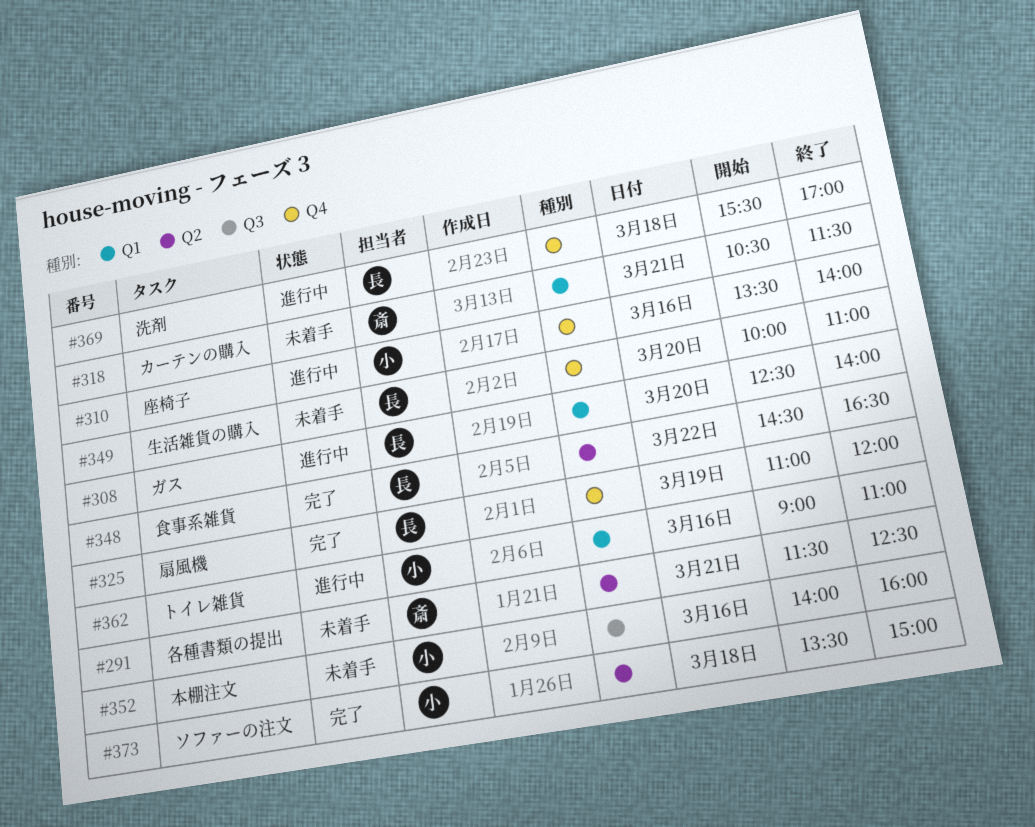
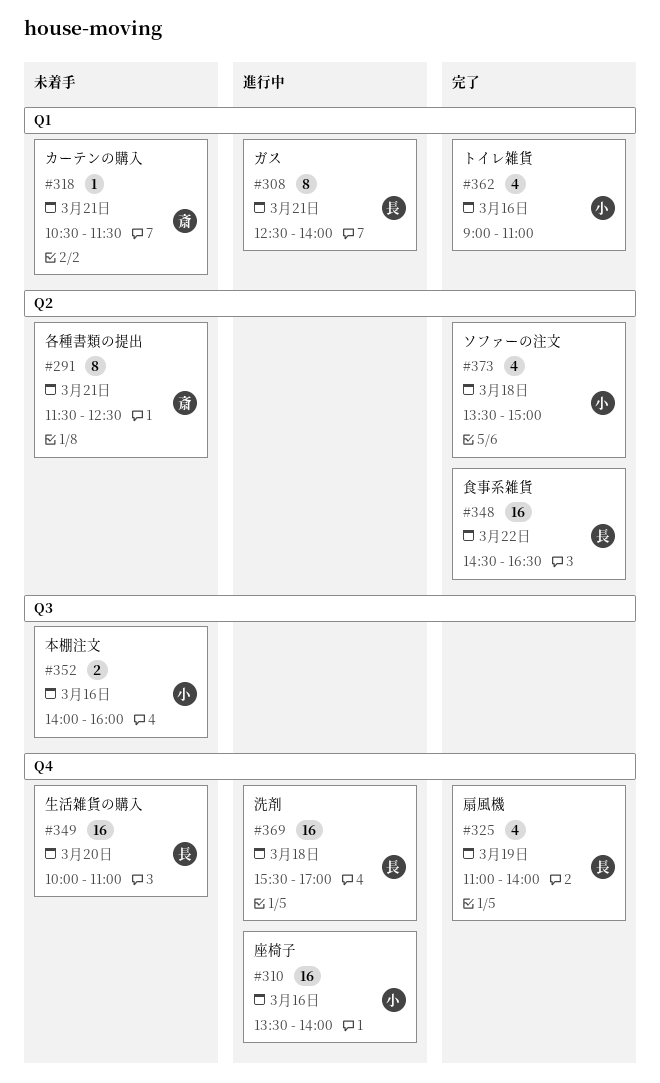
#308, day: Mar 20 -> Mar 21
#325, ends: 12:00 -> 14:00
#362, status: 進行中 -> 完了

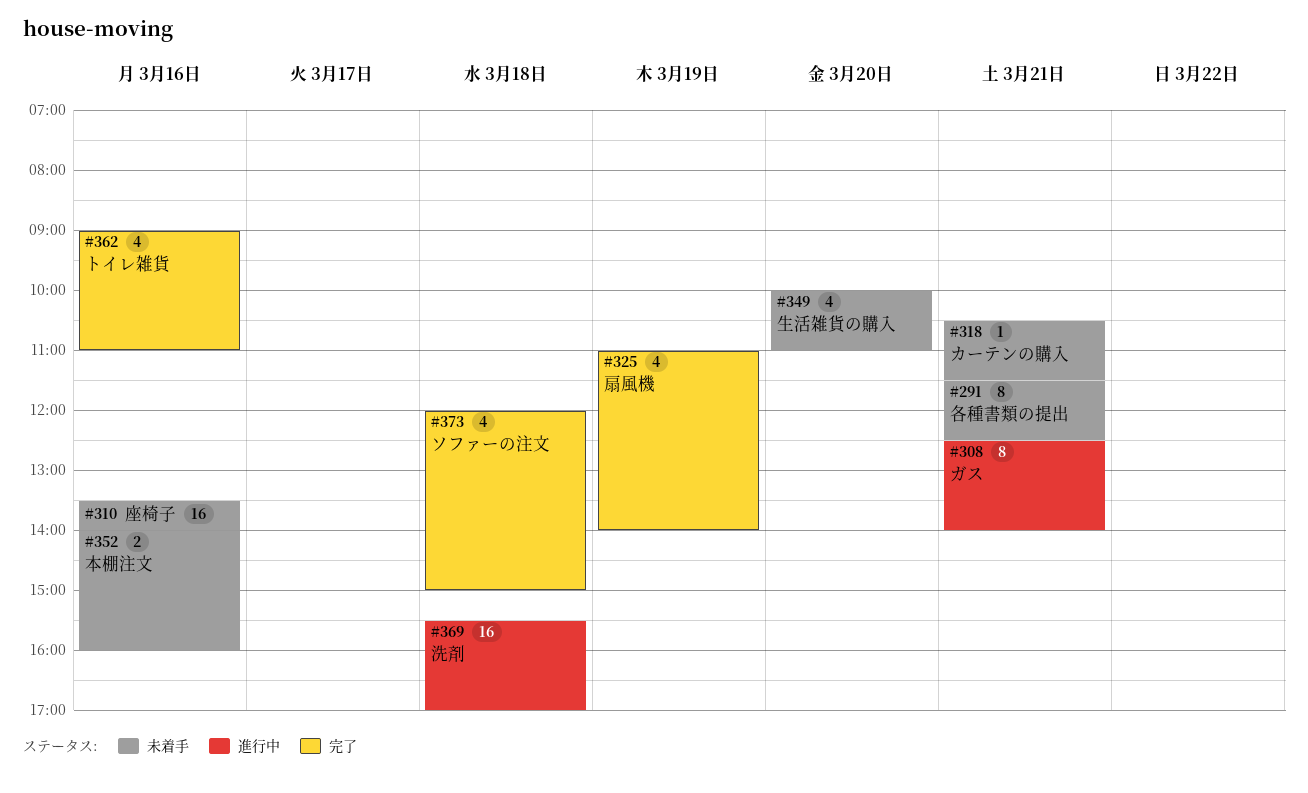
#310, status: 進行中 -> 未着手
#348: present -> none
#349, estimate: 16 -> 4
#373, begins: 13:30 -> 12:00

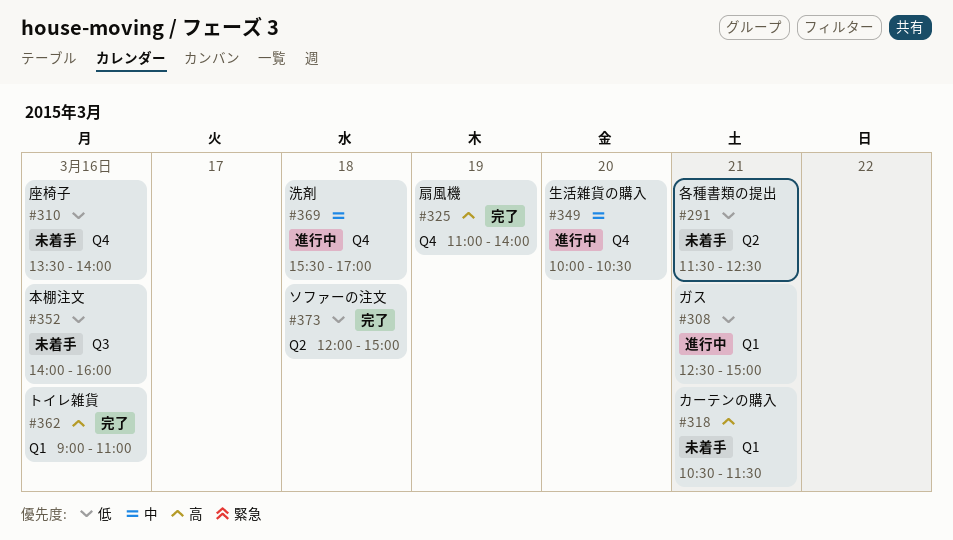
#308, ends: 14:00 -> 15:00
#349, status: 未着手 -> 進行中
#349, ends: 11:00 -> 10:30

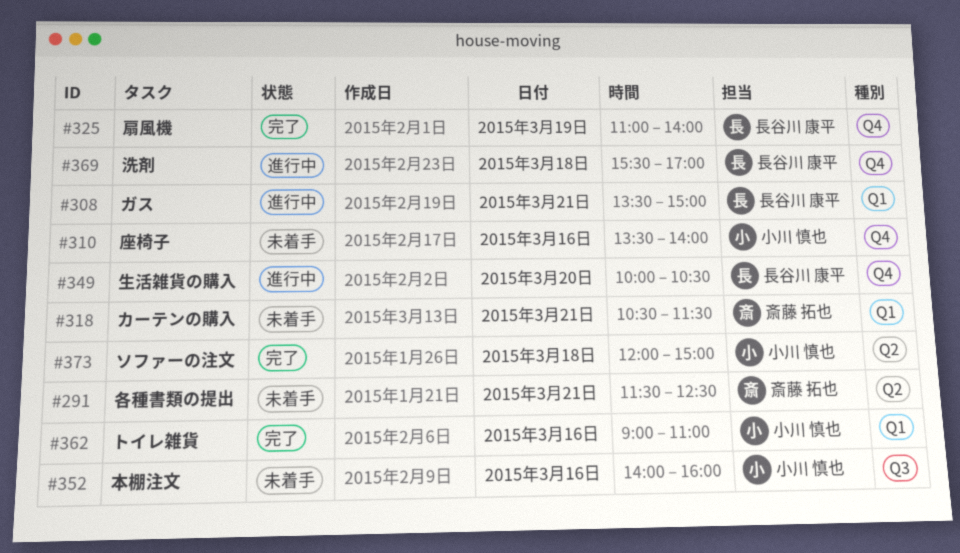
#308, begins: 12:30 -> 13:30

